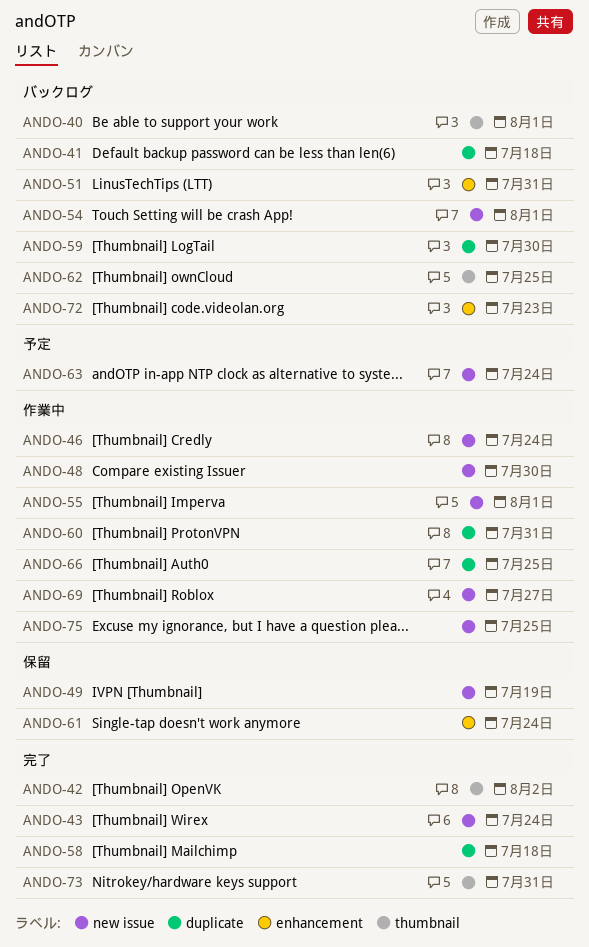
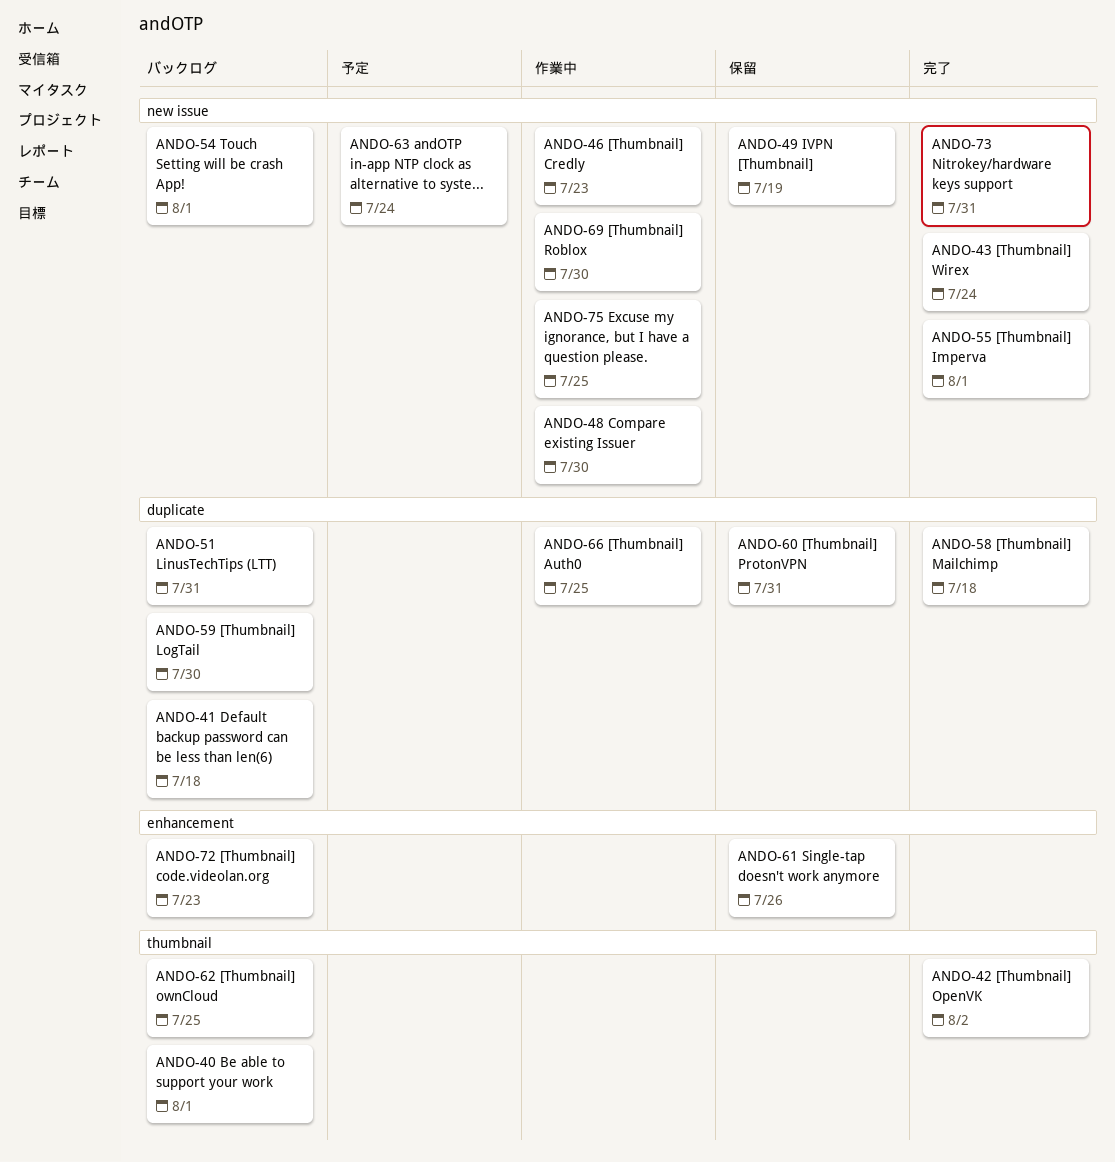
ANDO-46, due: Jul 24 -> Jul 23
ANDO-51, label: enhancement -> duplicate
ANDO-55, status: 作業中 -> 完了
ANDO-60, status: 作業中 -> 保留
ANDO-61, due: Jul 24 -> Jul 26
ANDO-69, due: Jul 27 -> Jul 30
ANDO-73, label: thumbnail -> new issue

